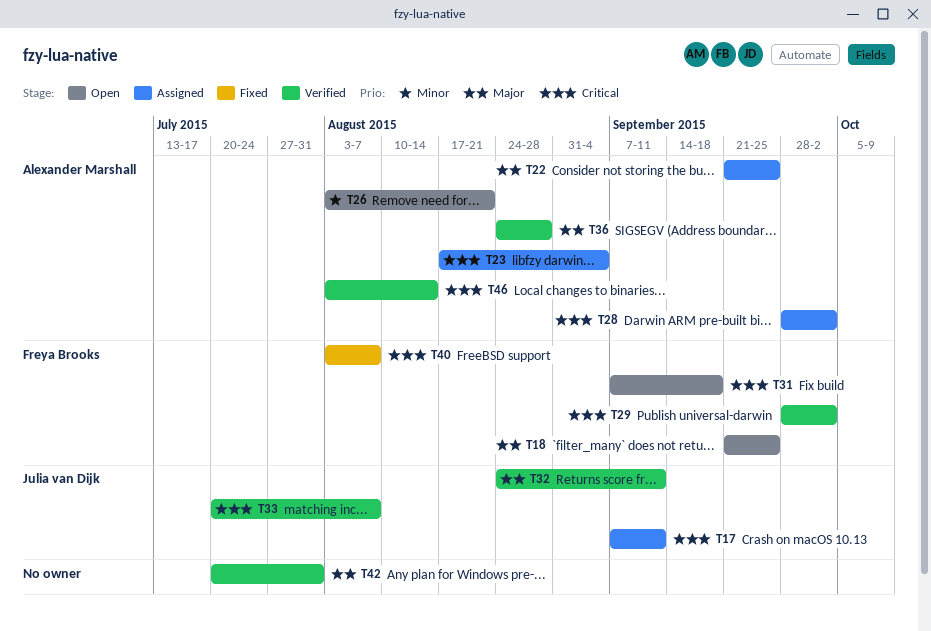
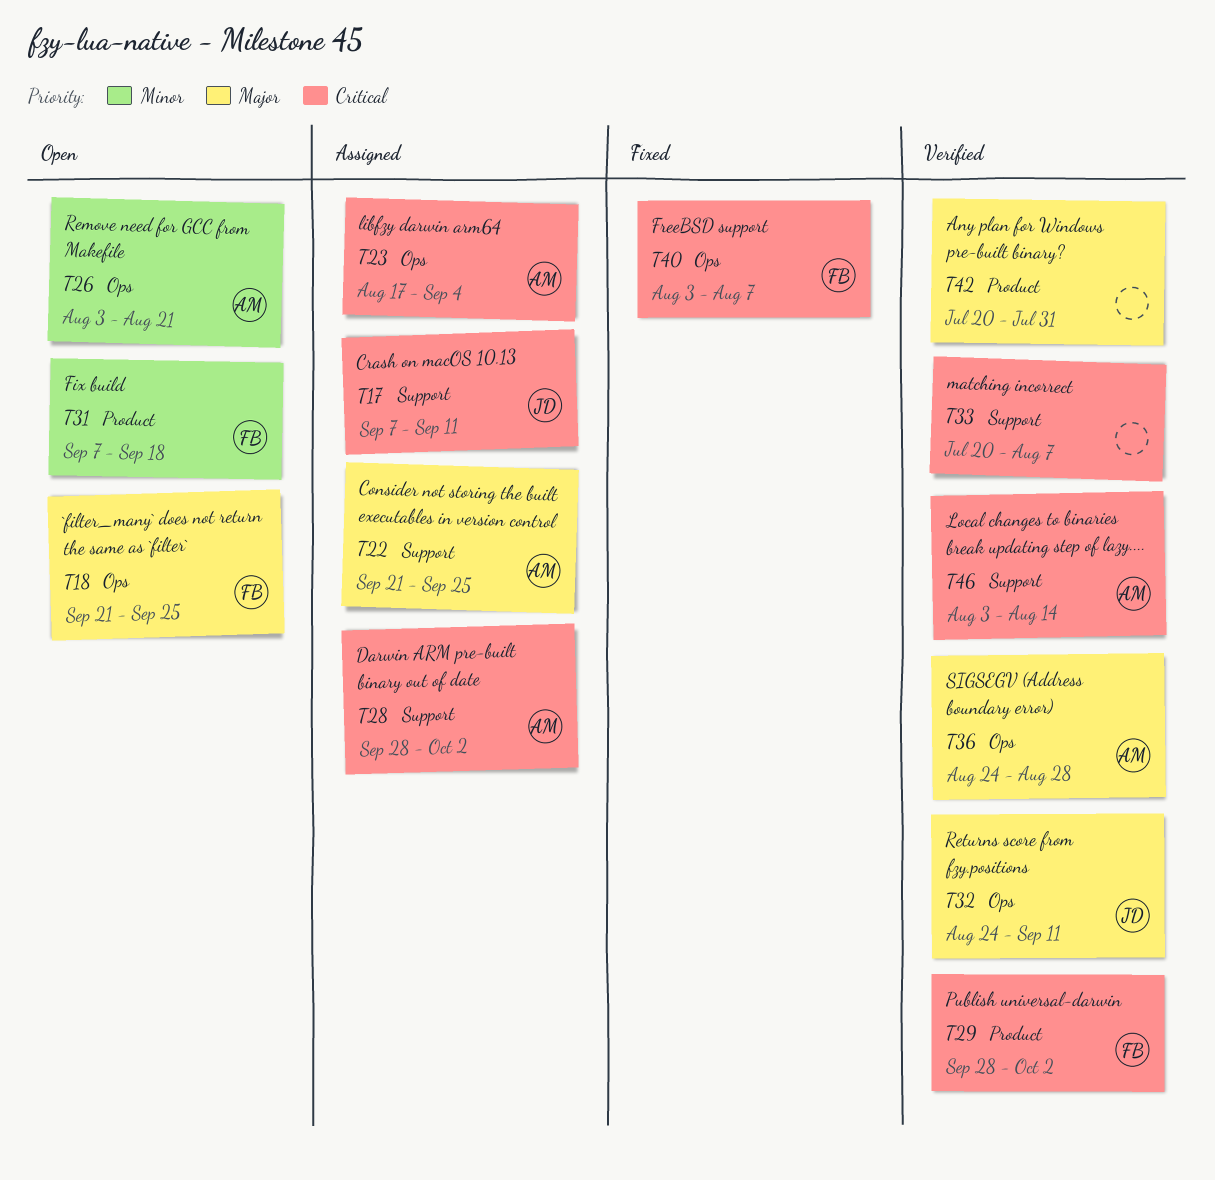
T31, priority: Critical -> Minor
T33, owner: Julia van Dijk -> none

